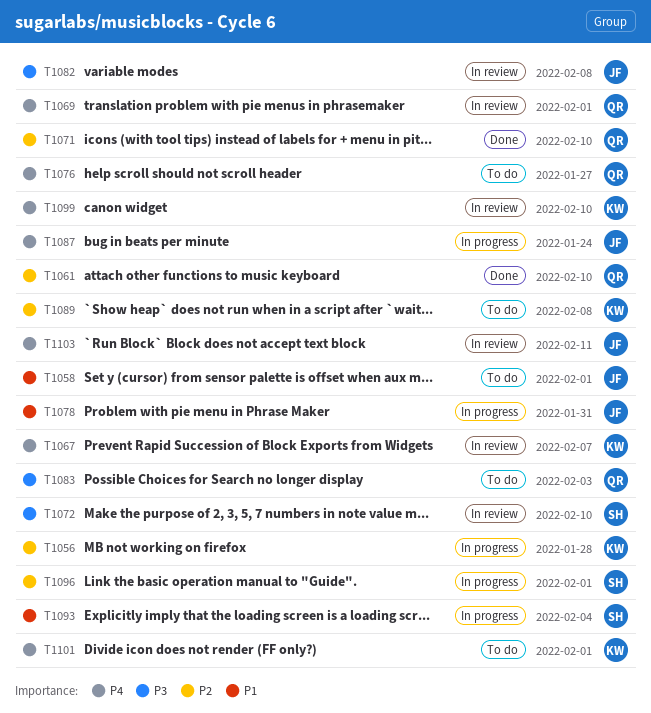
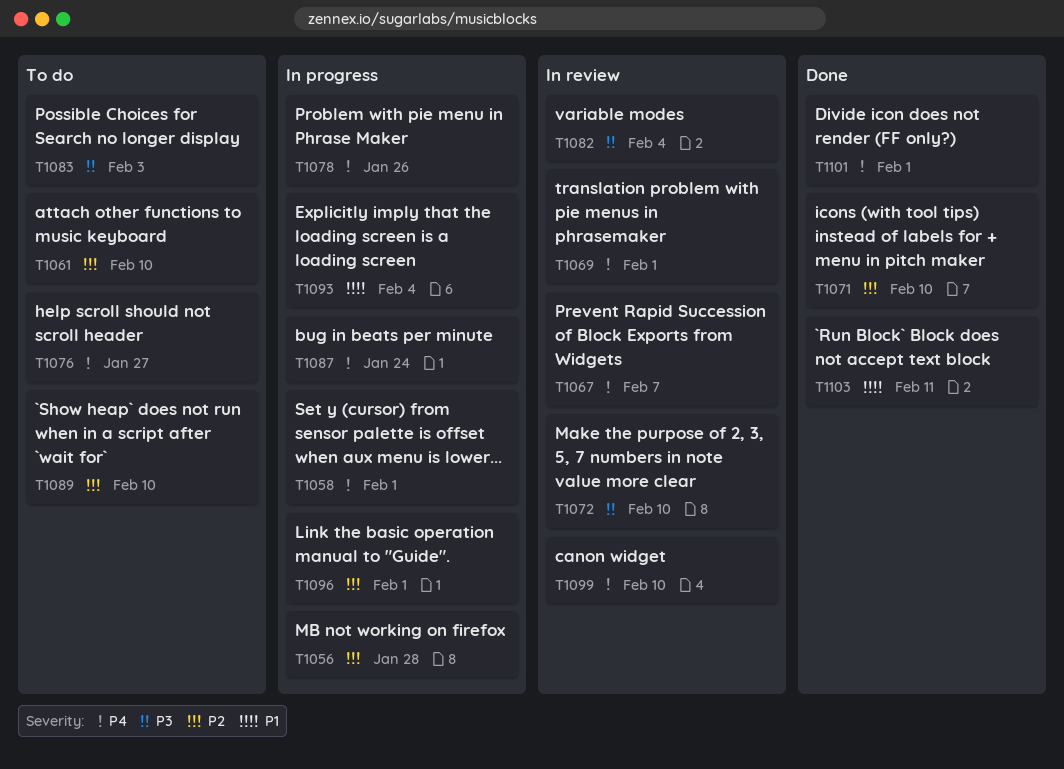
T1058, status: To do -> In progress
T1058, priority: P1 -> P4
T1061, status: Done -> To do
T1078, priority: P1 -> P4
T1078, due: Jan 31 -> Jan 26
T1082, due: Feb 8 -> Feb 4
T1089, due: Feb 8 -> Feb 10
T1101, status: To do -> Done
T1103, status: In review -> Done
T1103, priority: P4 -> P1

